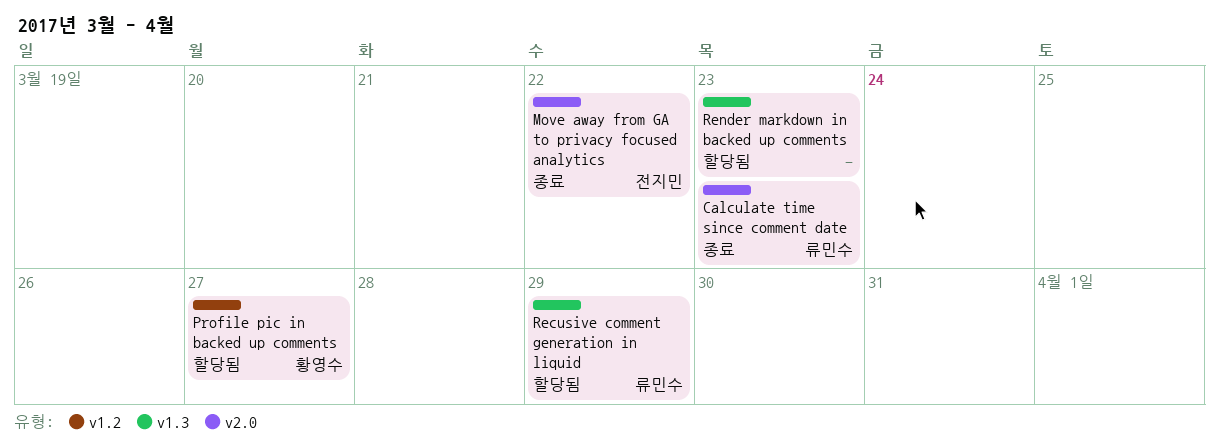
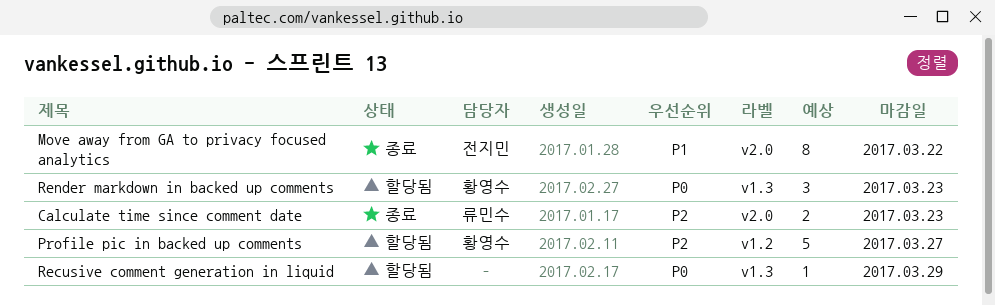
Recusive comment generation in liquid, owner: 류민수 -> none
Render markdown in backed up comments, owner: none -> 황영수

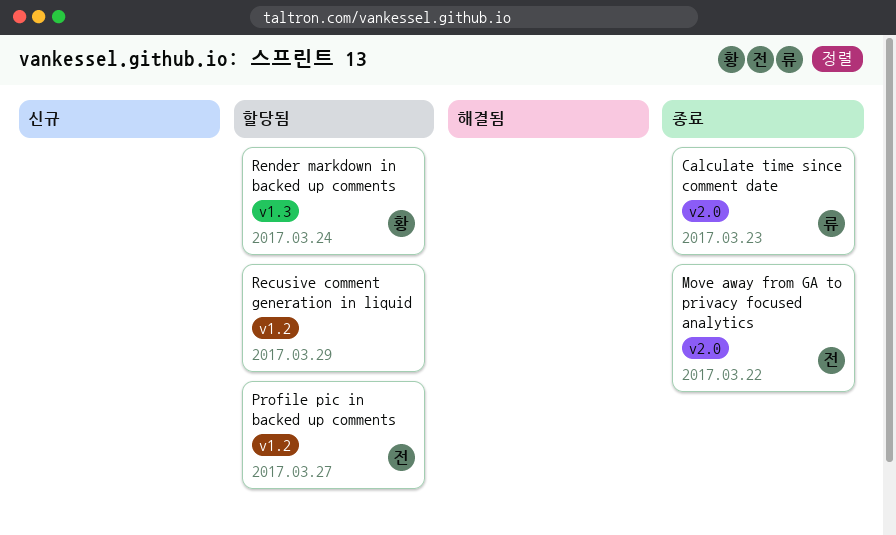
Profile pic in backed up comments, owner: 황영수 -> 전지민
Recusive comment generation in liquid, label: v1.3 -> v1.2
Render markdown in backed up comments, due: Mar 23 -> Mar 24

